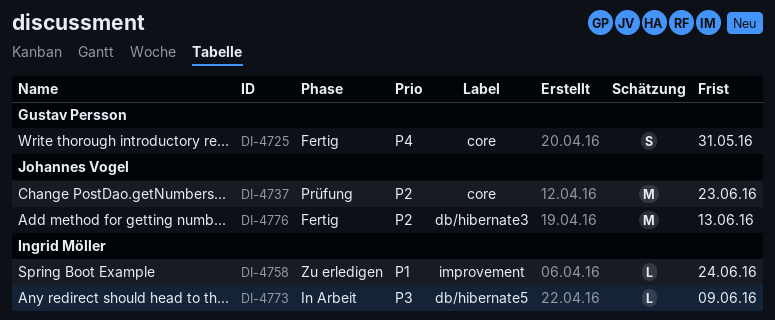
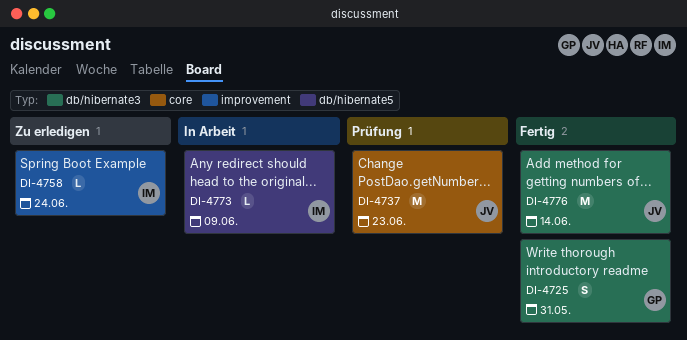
DI-4725, label: core -> db/hibernate3
DI-4776, due: Jun 13 -> Jun 14

